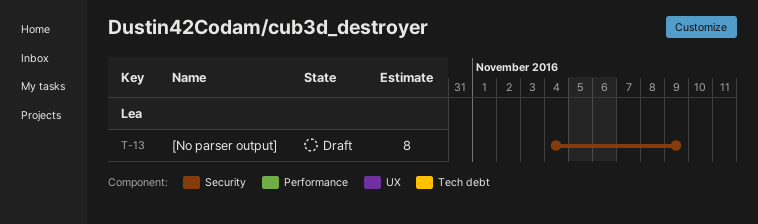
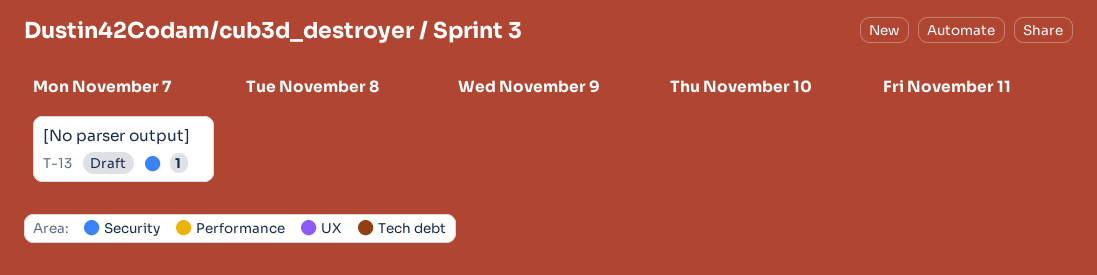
T-13, estimate: 8 -> 1
T-13, due: Nov 9 -> Nov 7

